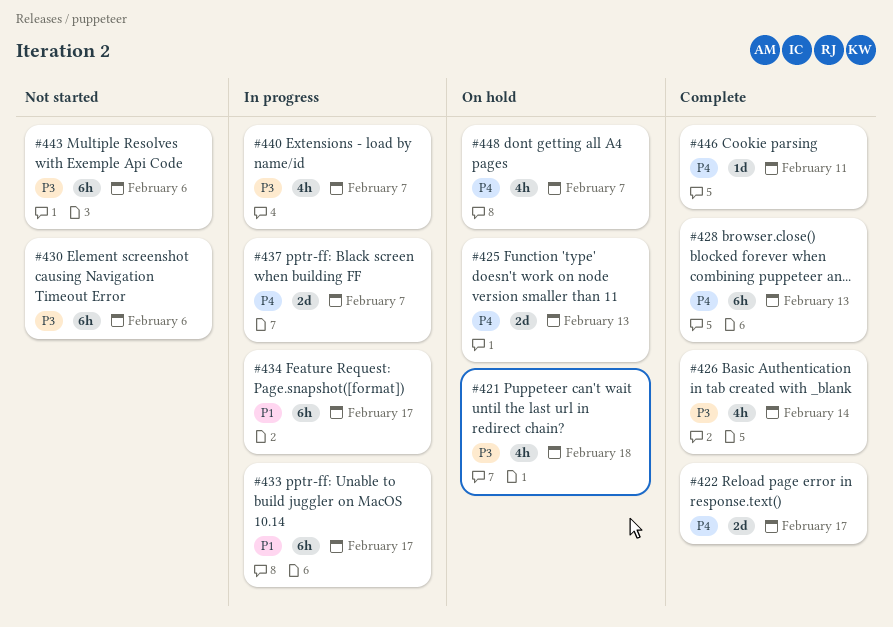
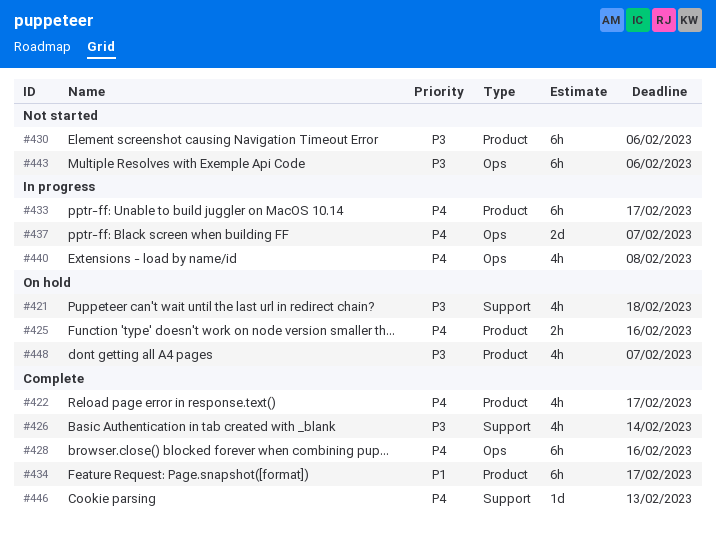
#422, estimate: 2d -> 4h
#425, estimate: 2d -> 2h
#425, due: Feb 13 -> Feb 16
#428, due: Feb 13 -> Feb 16
#433, priority: P1 -> P4
#434, status: In progress -> Complete
#440, priority: P3 -> P4
#440, due: Feb 7 -> Feb 8
#446, due: Feb 11 -> Feb 13
#448, priority: P4 -> P3

